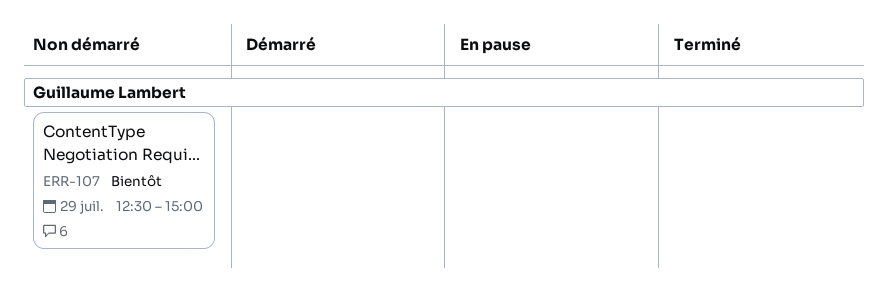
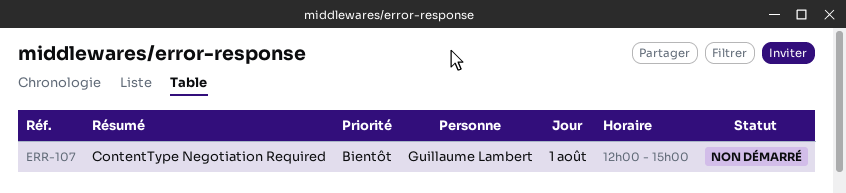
ERR-107, day: Jul 29 -> Aug 1
ERR-107, begins: 12:30 -> 12:00

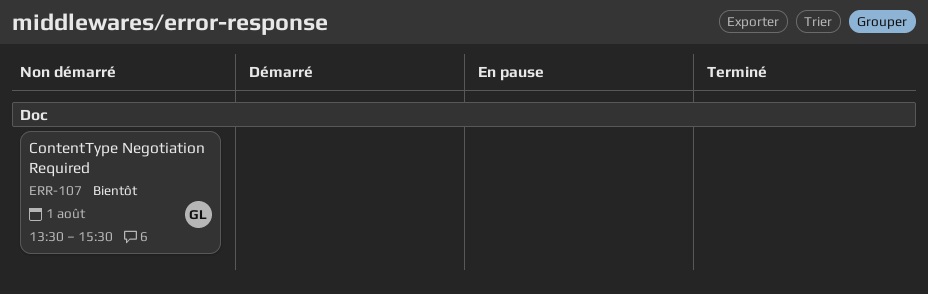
ERR-107, begins: 12:00 -> 13:30
ERR-107, ends: 15:00 -> 15:30

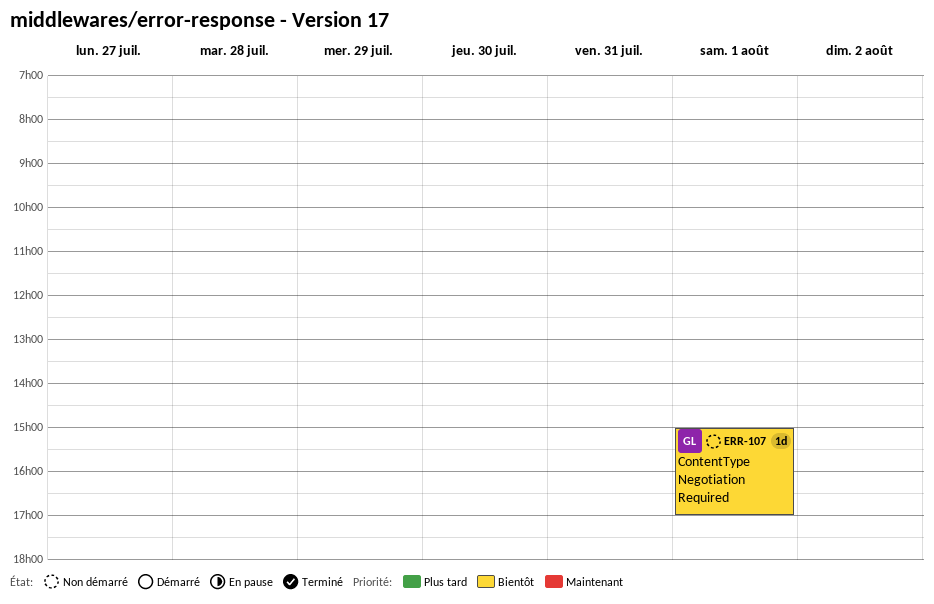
ERR-107, begins: 13:30 -> 15:00
ERR-107, ends: 15:30 -> 17:00

